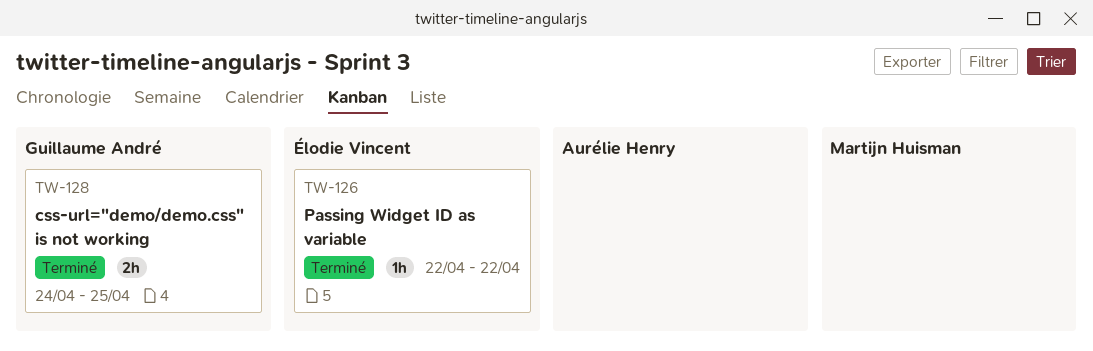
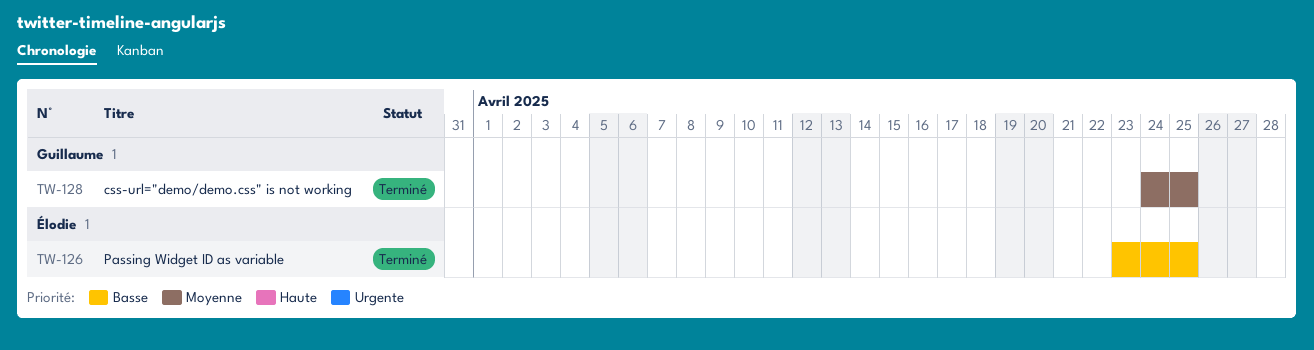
TW-126, start: Apr 22 -> Apr 23
TW-126, due: Apr 22 -> Apr 25

